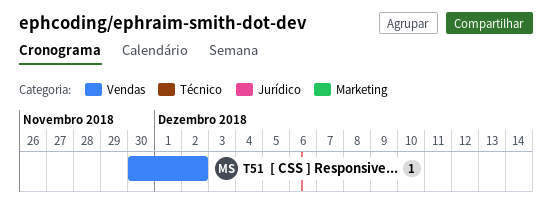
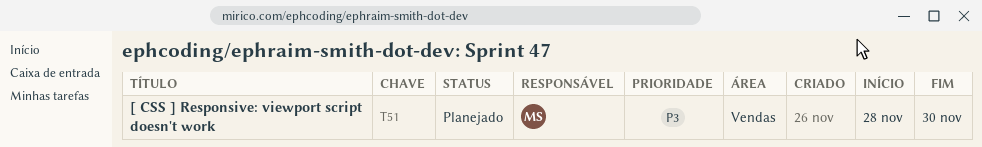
T51, start: Nov 30 -> Nov 28
T51, due: Dec 2 -> Nov 30

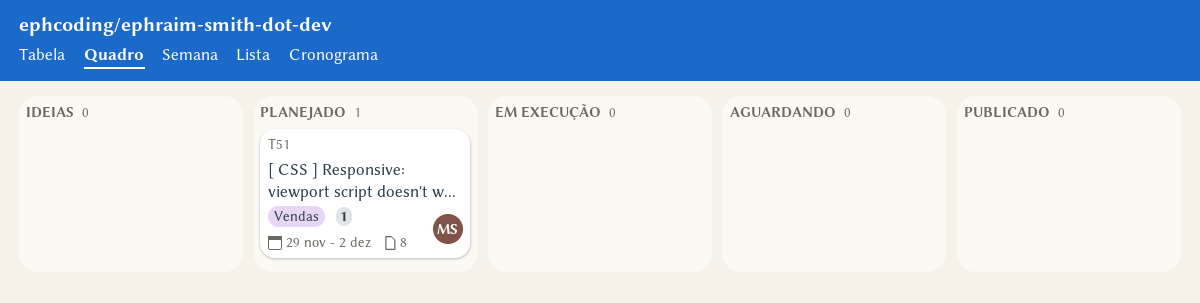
T51, start: Nov 28 -> Nov 29
T51, due: Nov 30 -> Dec 2

